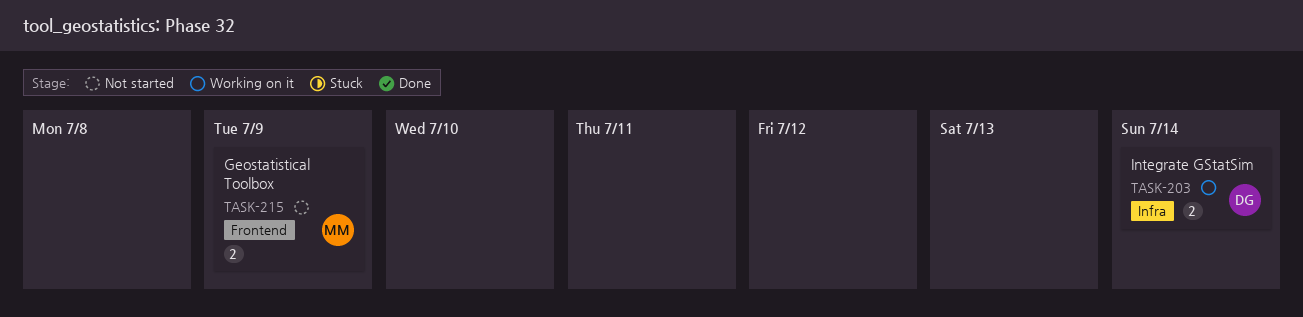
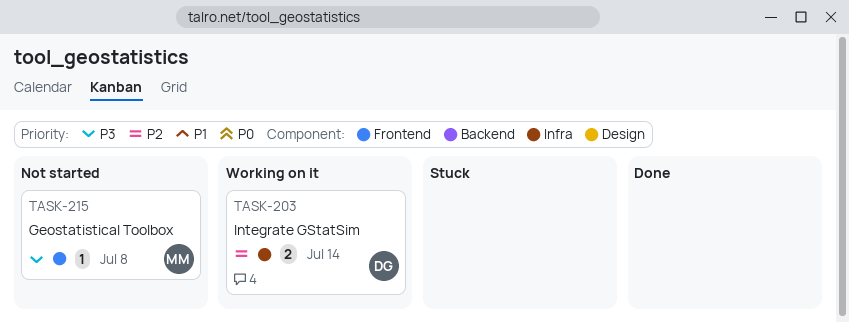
TASK-215, estimate: 2 -> 1
TASK-215, due: Jul 9 -> Jul 8

